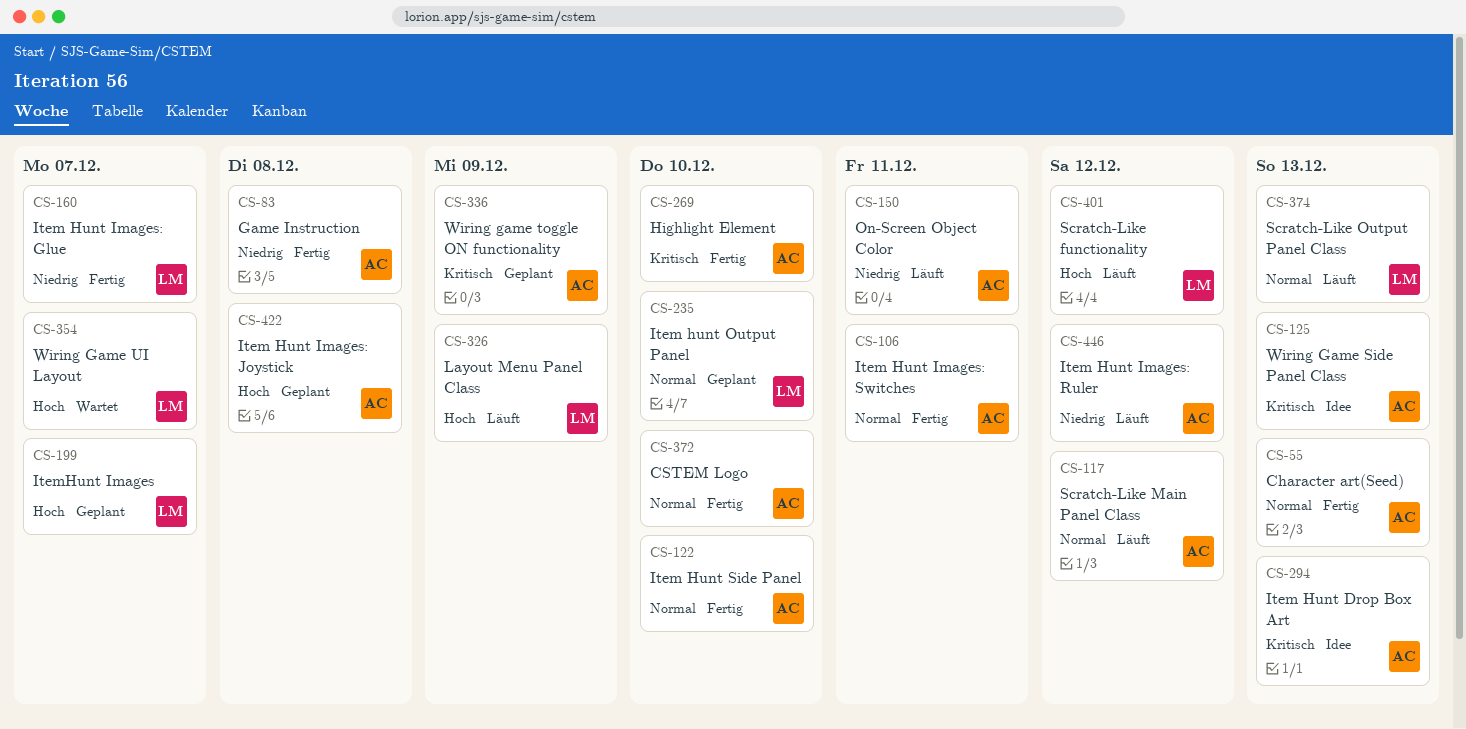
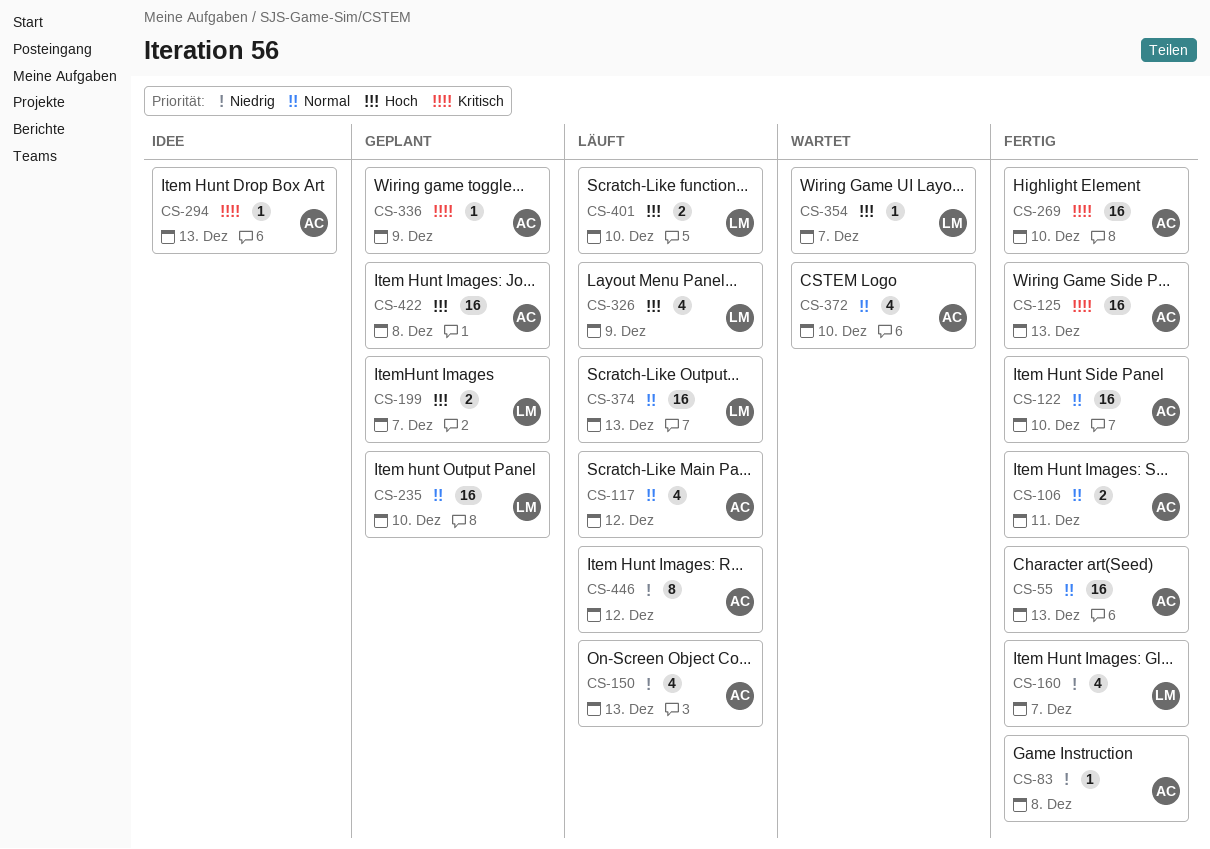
CS-125, status: Idee -> Fertig
CS-150, due: Dec 11 -> Dec 13
CS-372, status: Fertig -> Wartet
CS-401, due: Dec 12 -> Dec 10

